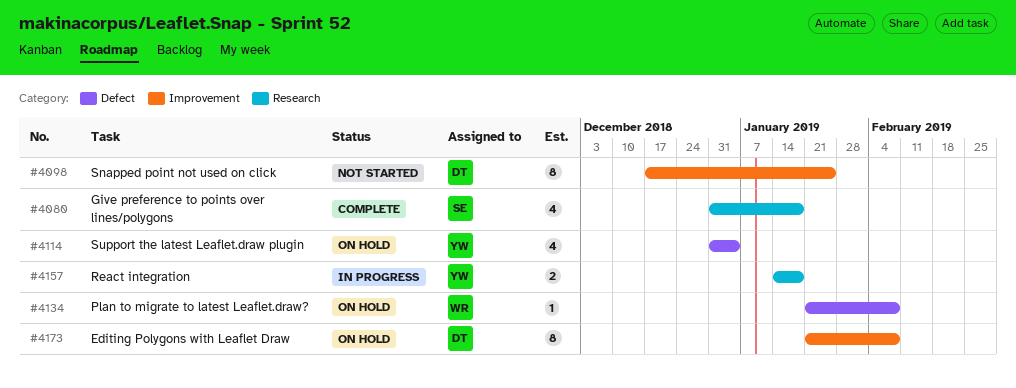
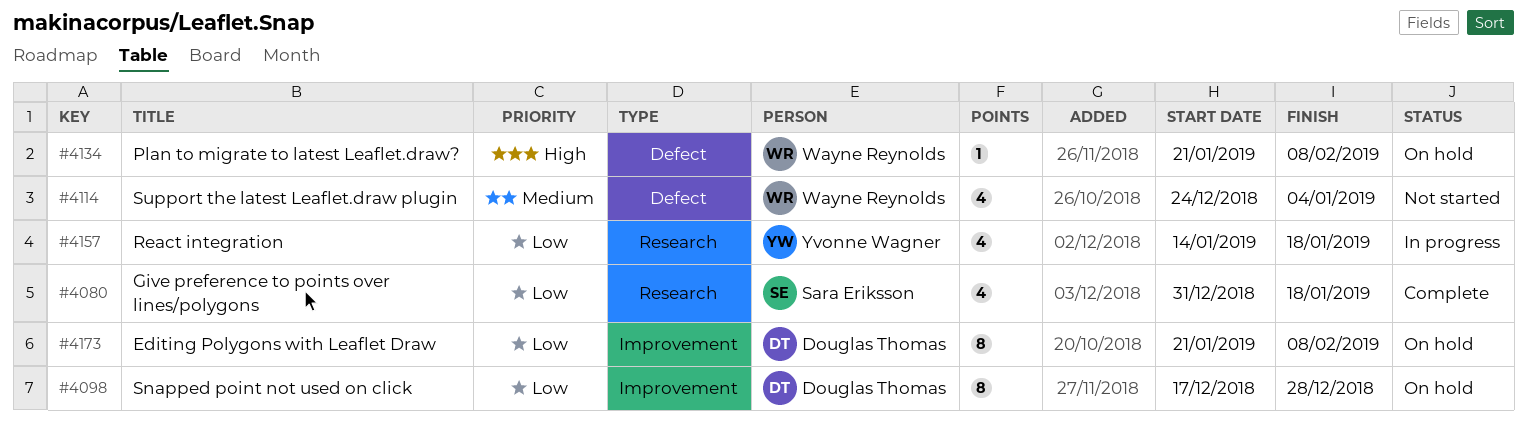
#4098, status: Not started -> On hold
#4098, due: Jan 25 -> Dec 28
#4114, status: On hold -> Not started
#4114, owner: Yvonne Wagner -> Wayne Reynolds
#4114, start: Dec 31 -> Dec 24
#4157, estimate: 2 -> 4

